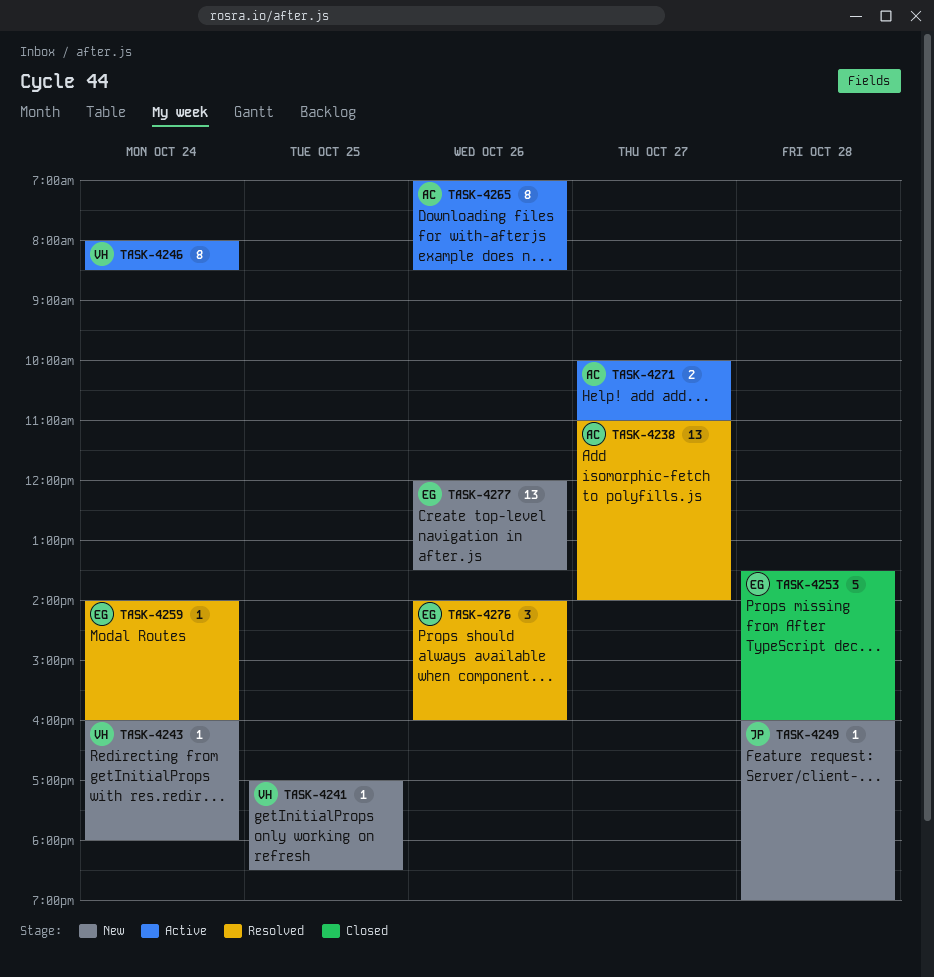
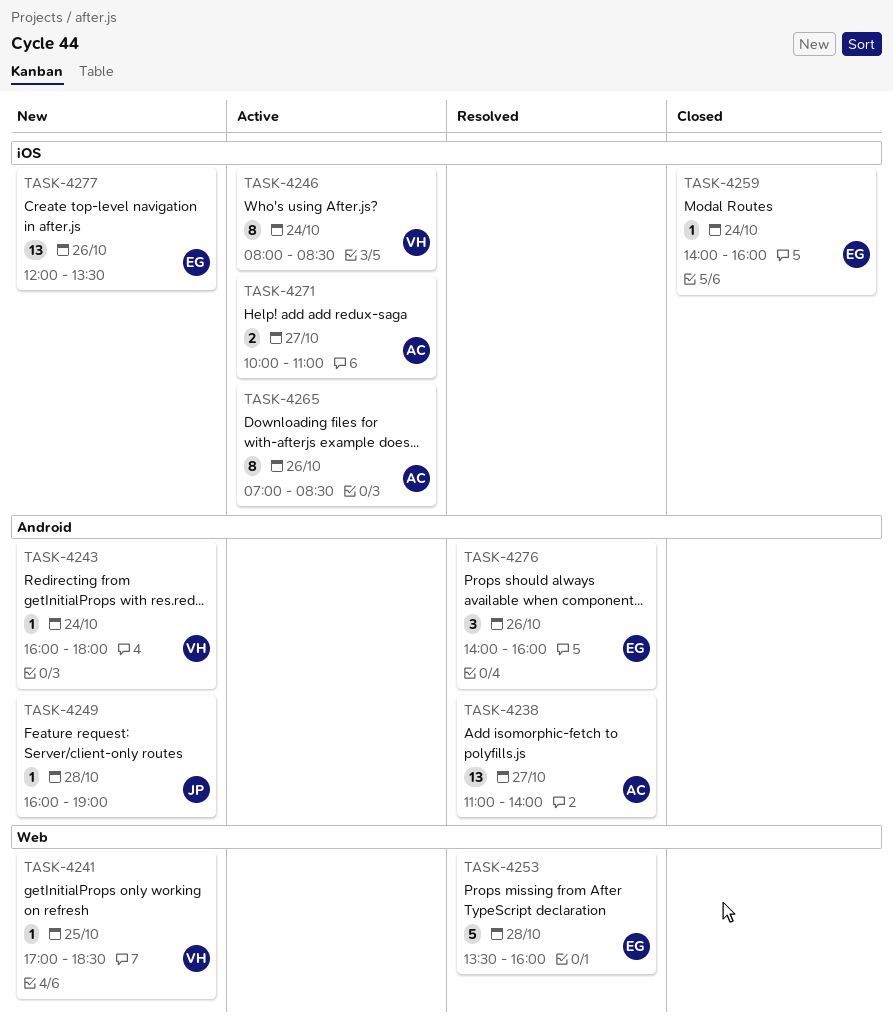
TASK-4253, status: Closed -> Resolved
TASK-4259, status: Resolved -> Closed

